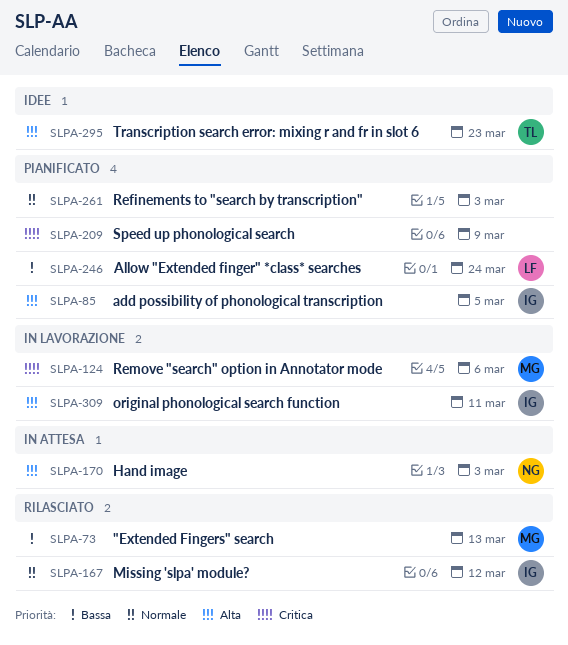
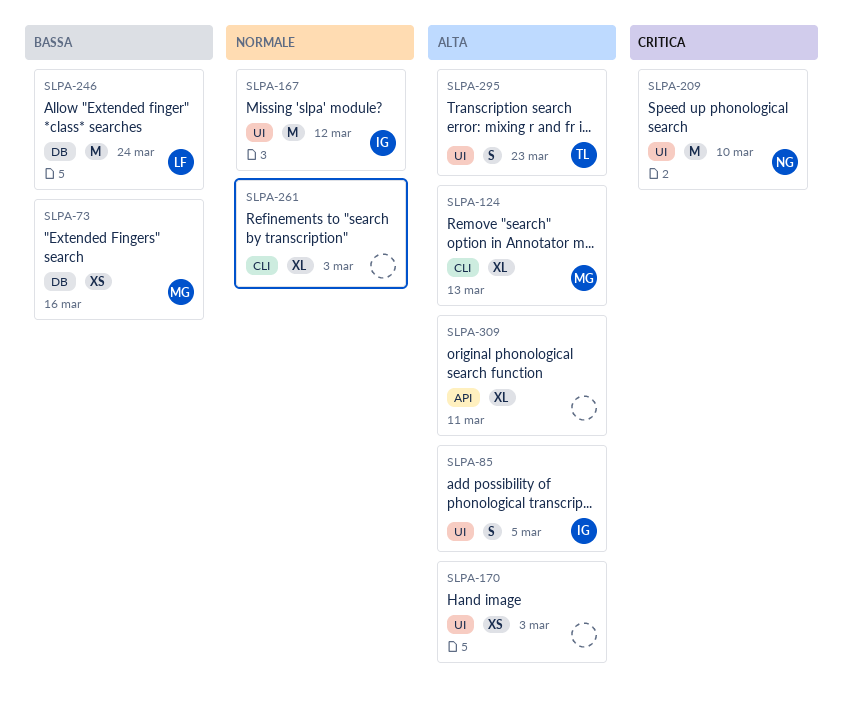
SLPA-73, due: Mar 13 -> Mar 16
SLPA-124, priority: Critica -> Alta
SLPA-124, due: Mar 6 -> Mar 13
SLPA-170, owner: NG -> none
SLPA-209, owner: none -> NG
SLPA-209, due: Mar 9 -> Mar 10
SLPA-309, owner: IG -> none

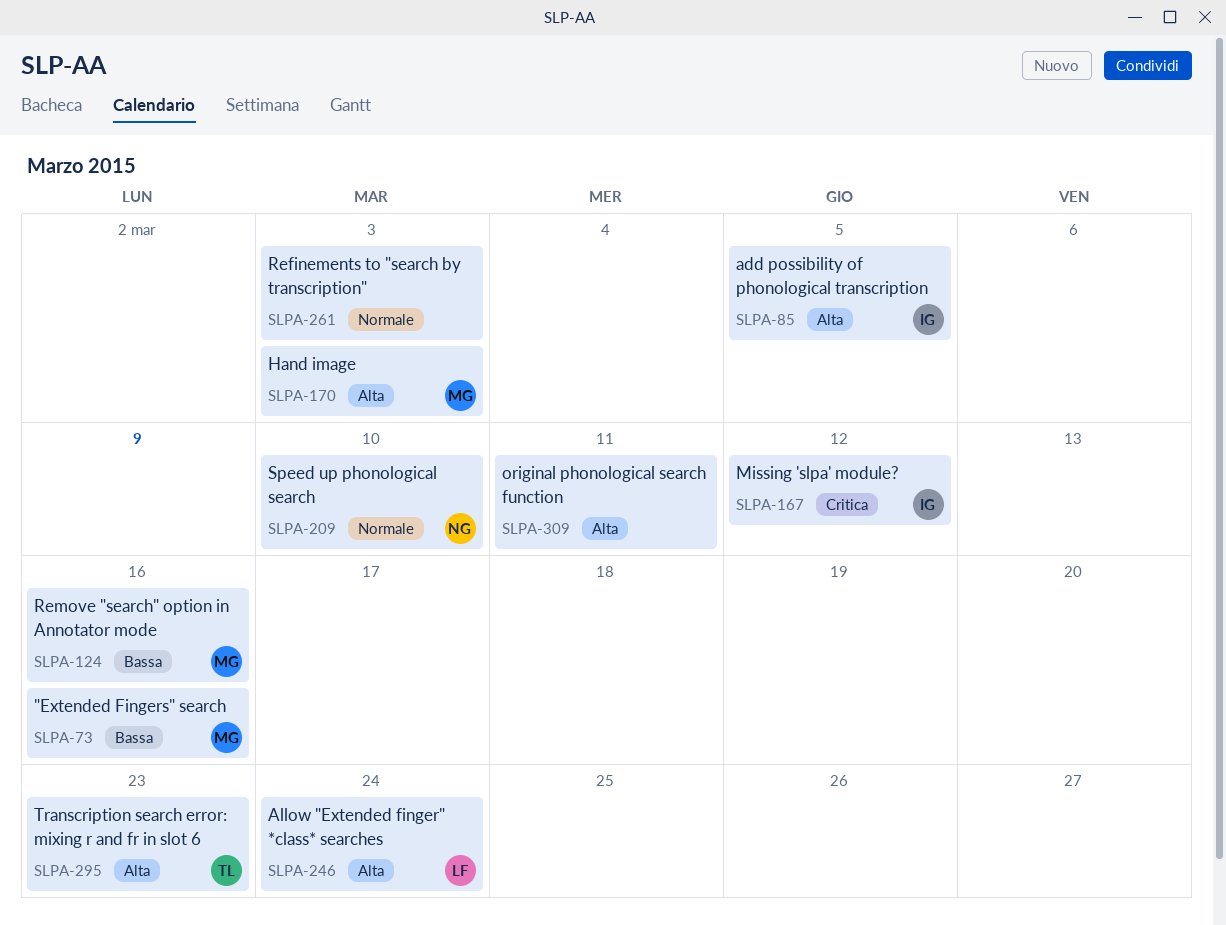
SLPA-124, priority: Alta -> Bassa
SLPA-124, due: Mar 13 -> Mar 16
SLPA-167, priority: Normale -> Critica
SLPA-170, owner: none -> MG
SLPA-209, priority: Critica -> Normale
SLPA-246, priority: Bassa -> Alta

